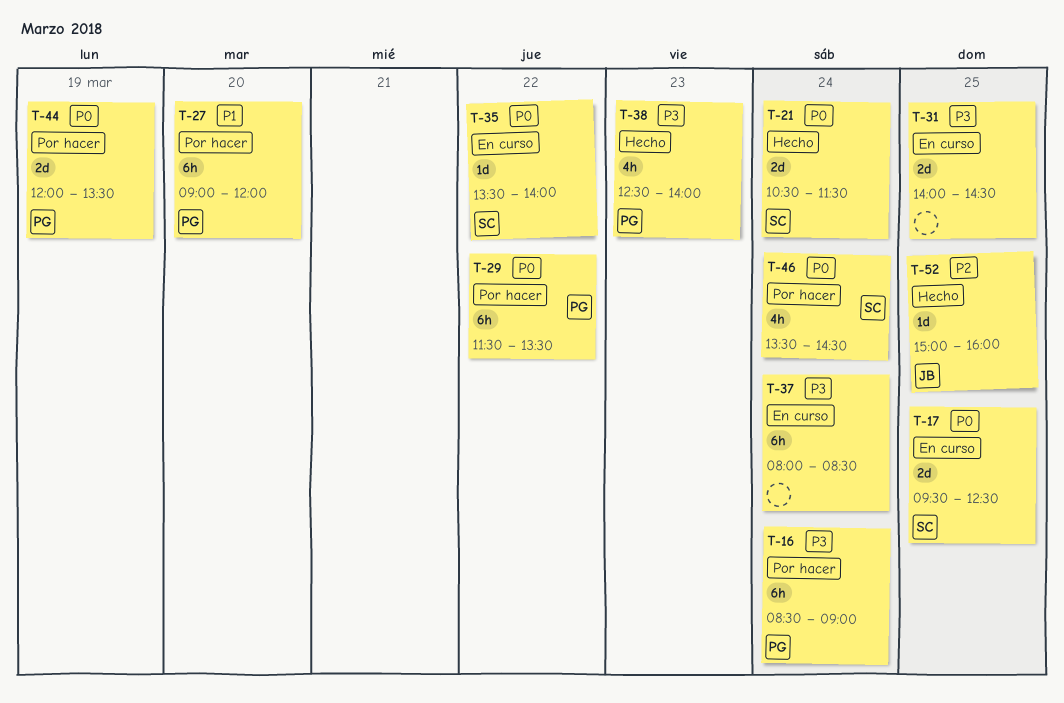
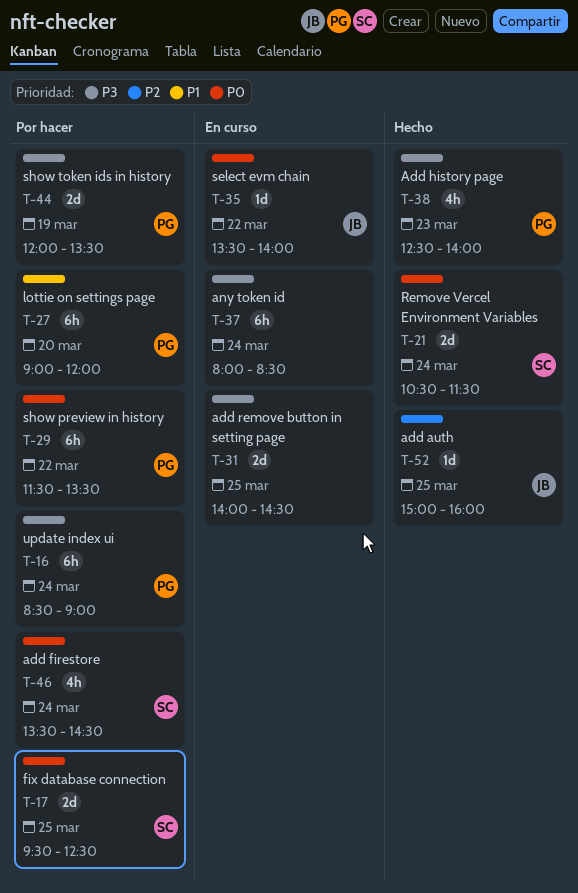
T-17, status: En curso -> Por hacer
T-35, owner: SC -> JB
T-44, priority: P0 -> P3

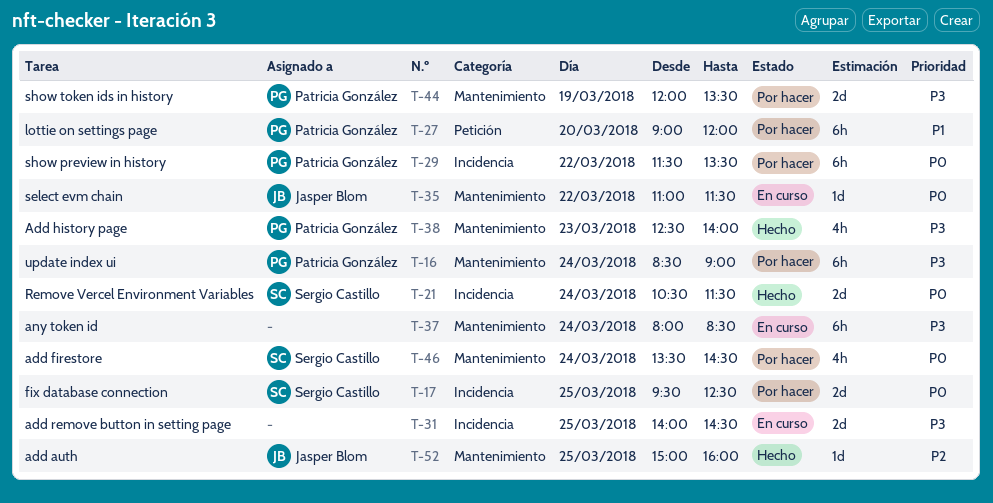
T-35, begins: 13:30 -> 11:00
T-35, ends: 14:00 -> 11:30

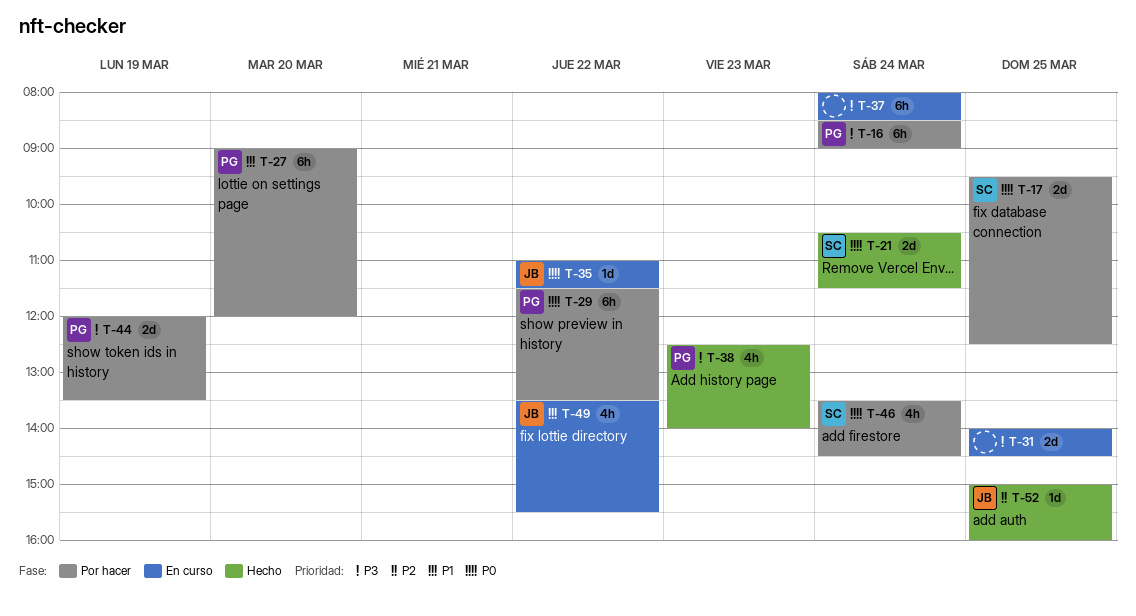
T-49: none -> present

